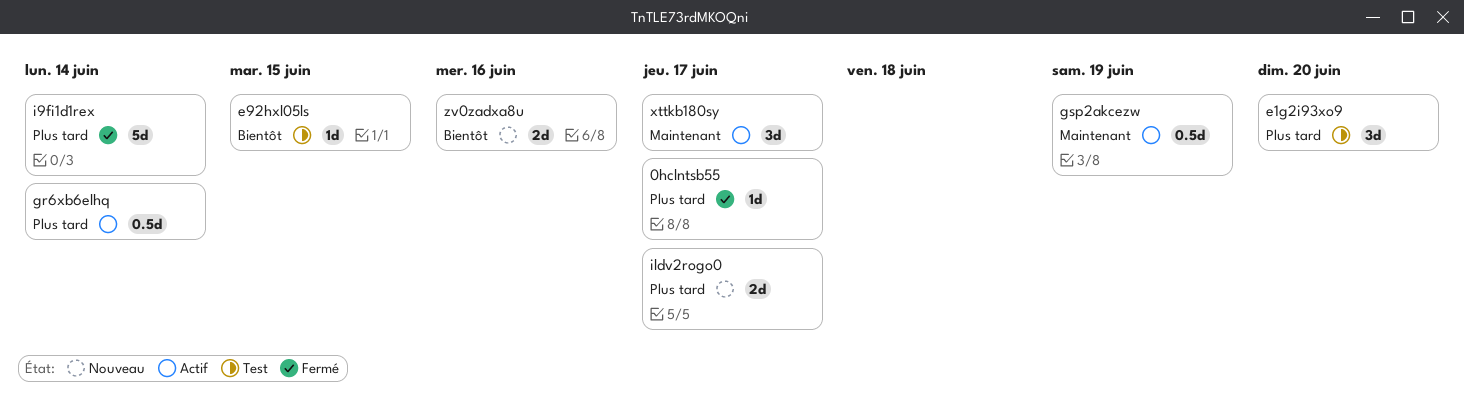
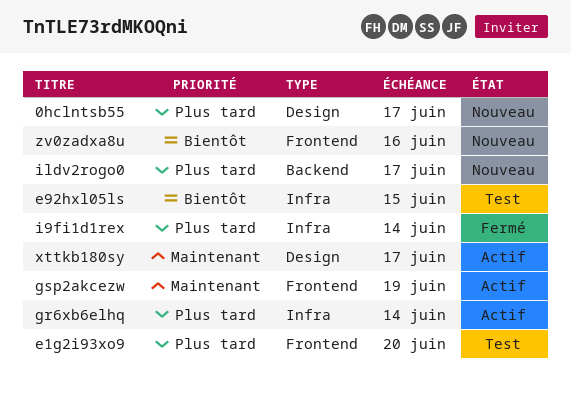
0hclntsb55, status: Fermé -> Nouveau

